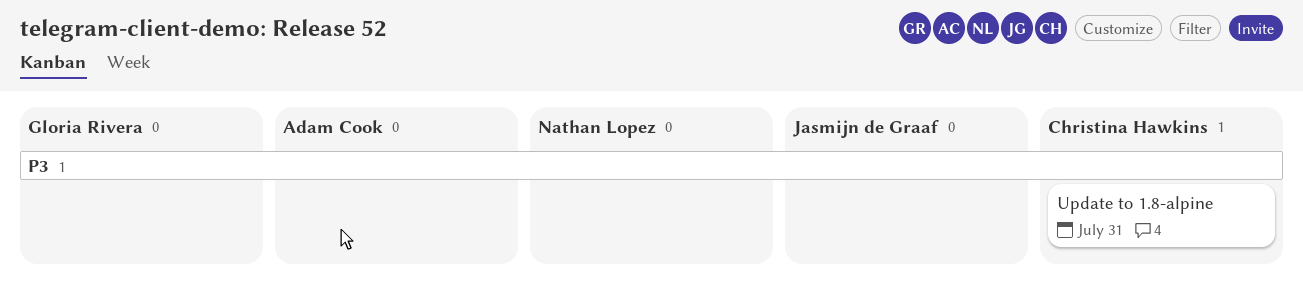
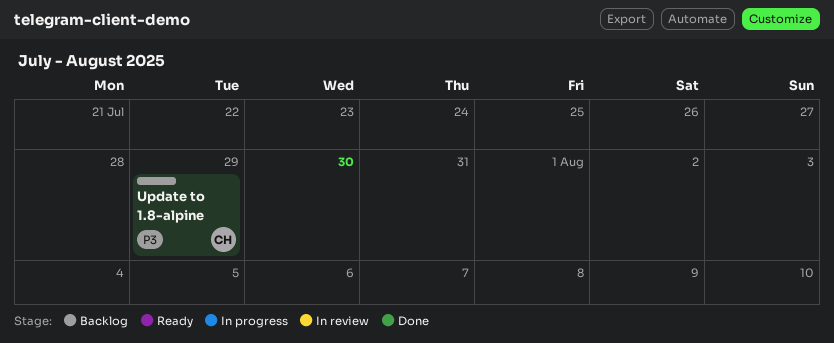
Update to 1.8-alpine, due: Jul 31 -> Jul 29

